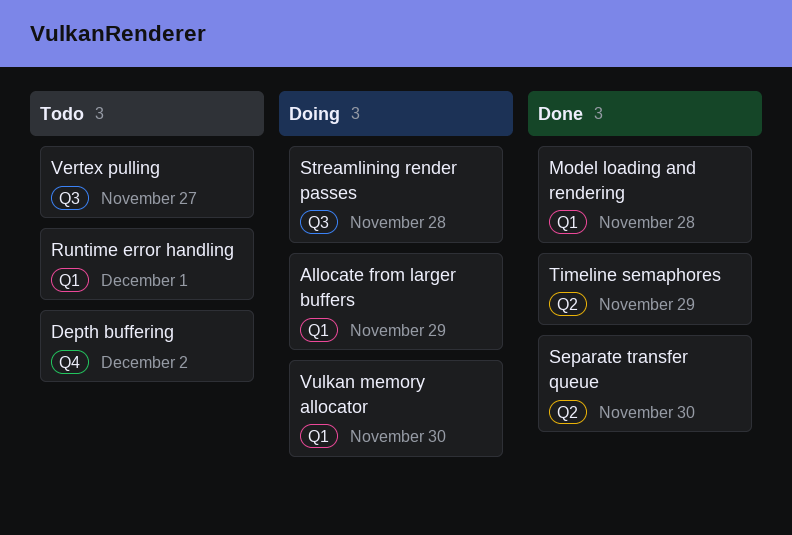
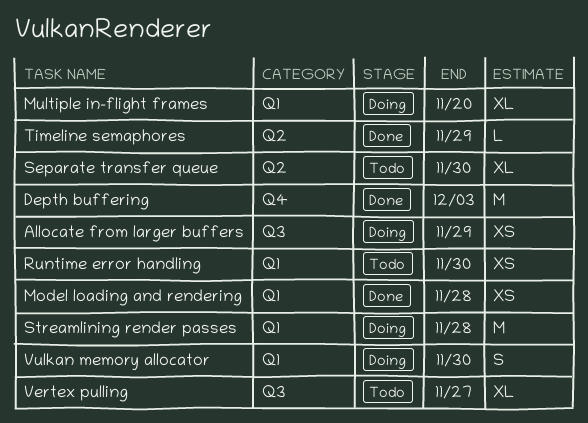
Allocate from larger buffers, label: Q1 -> Q3
Depth buffering, status: Todo -> Done
Depth buffering, due: Dec 2 -> Dec 3
Multiple in-flight frames: none -> present
Runtime error handling, due: Dec 1 -> Nov 30
Separate transfer queue, status: Done -> Todo
Streamlining render passes, label: Q3 -> Q1

